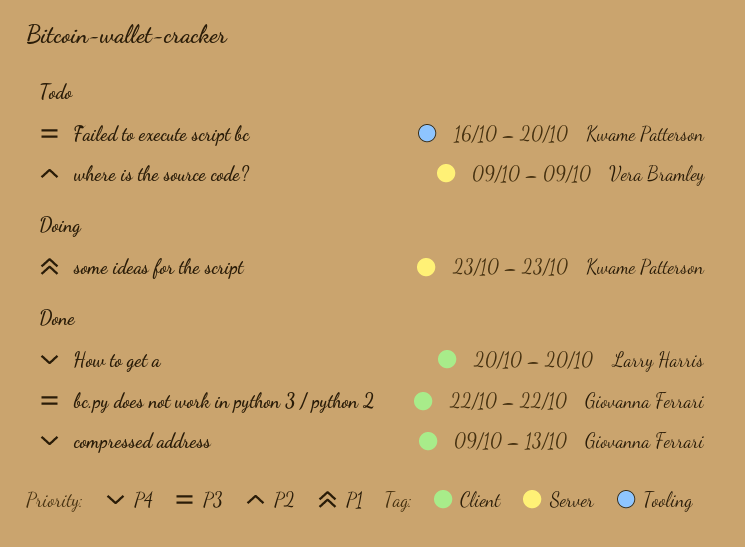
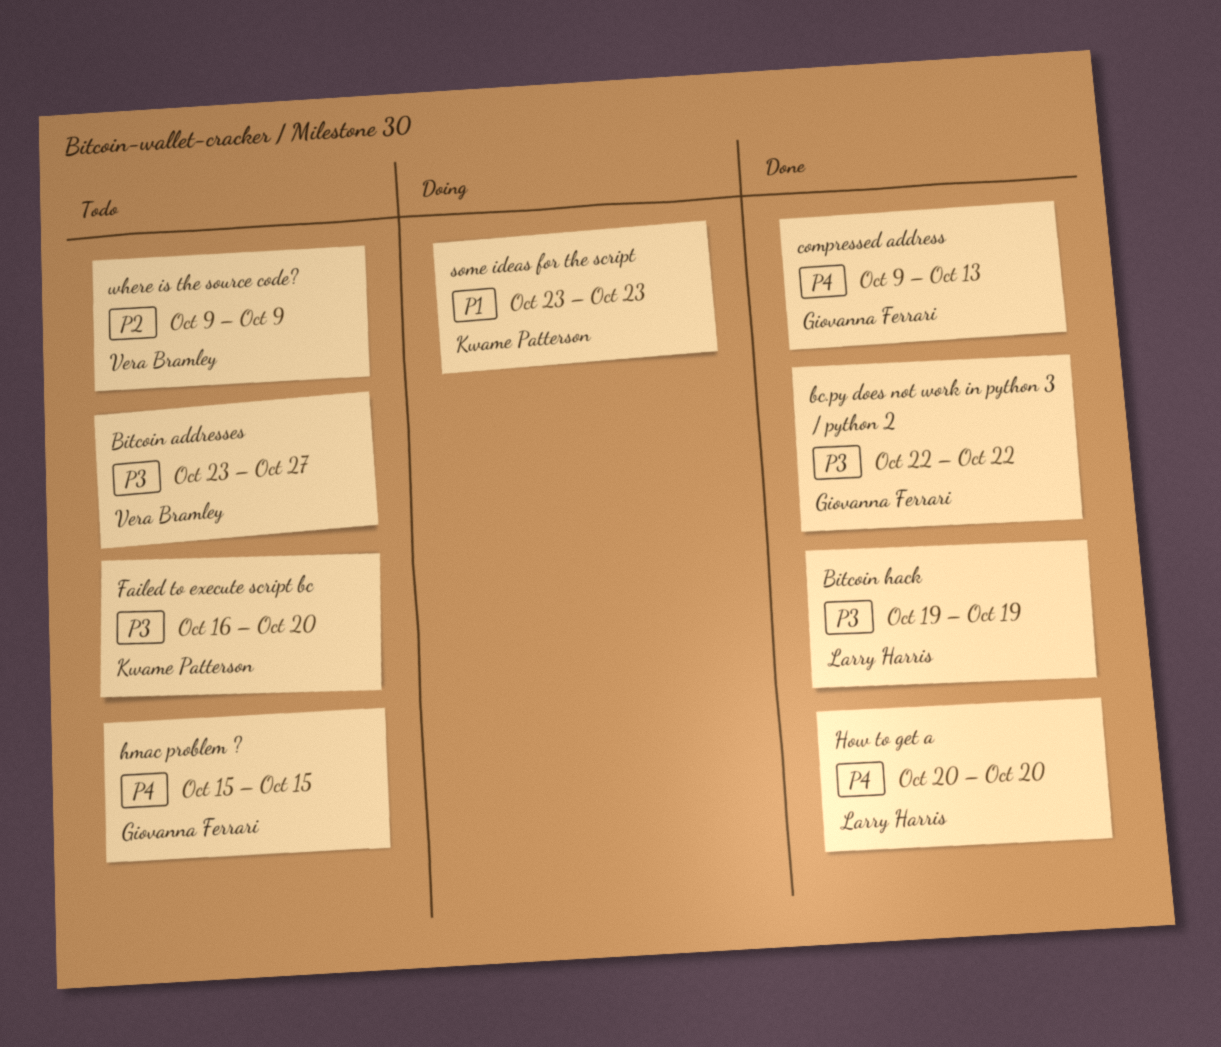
Bitcoin addresses: none -> present
Bitcoin hack: none -> present
hmac problem ?: none -> present

